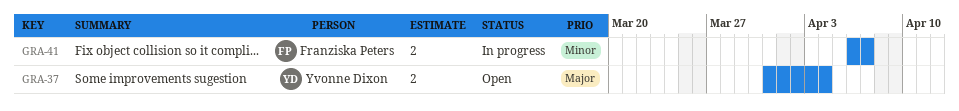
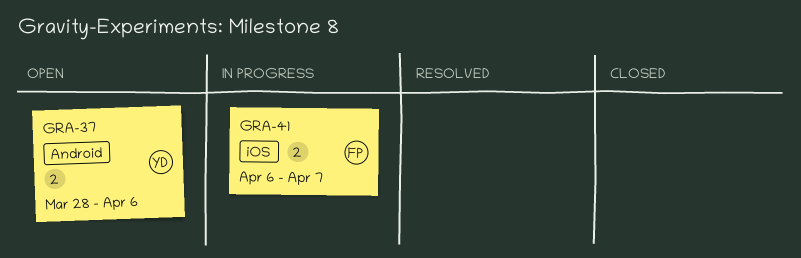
GRA-37, start: Mar 31 -> Mar 28
GRA-37, due: Apr 4 -> Apr 6

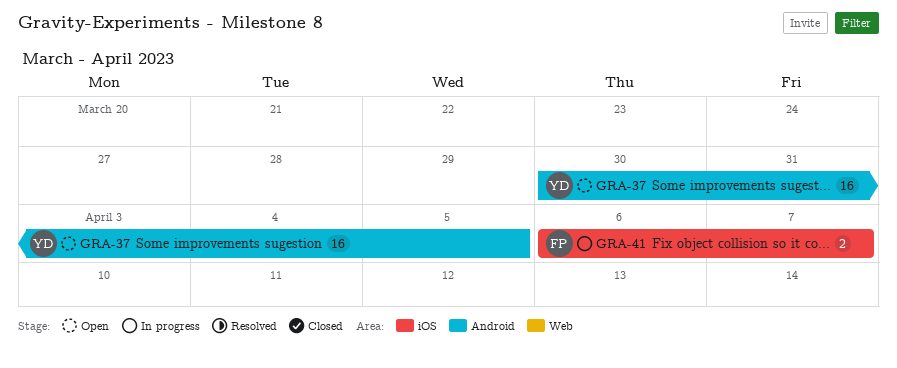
GRA-37, estimate: 2 -> 16
GRA-37, start: Mar 28 -> Mar 30
GRA-37, due: Apr 6 -> Apr 5

